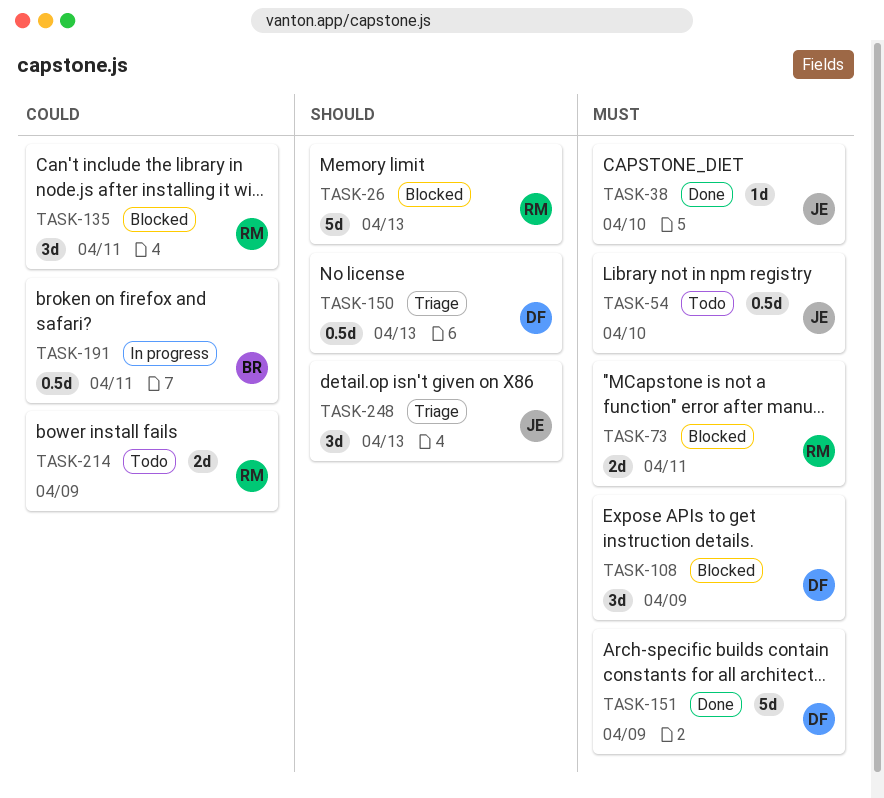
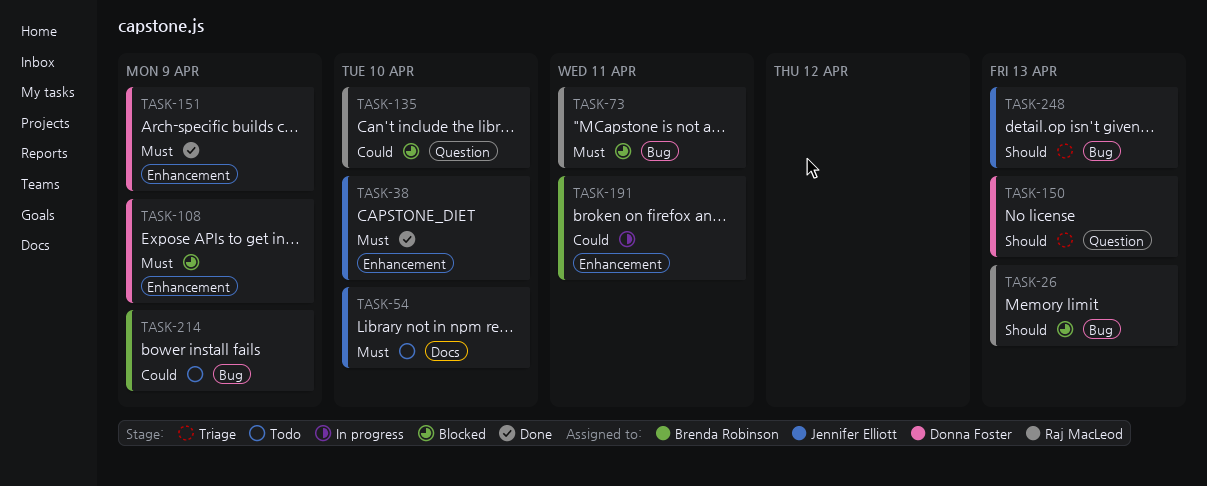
TASK-135, due: Apr 11 -> Apr 10
TASK-214, owner: Raj MacLeod -> Brenda Robinson

